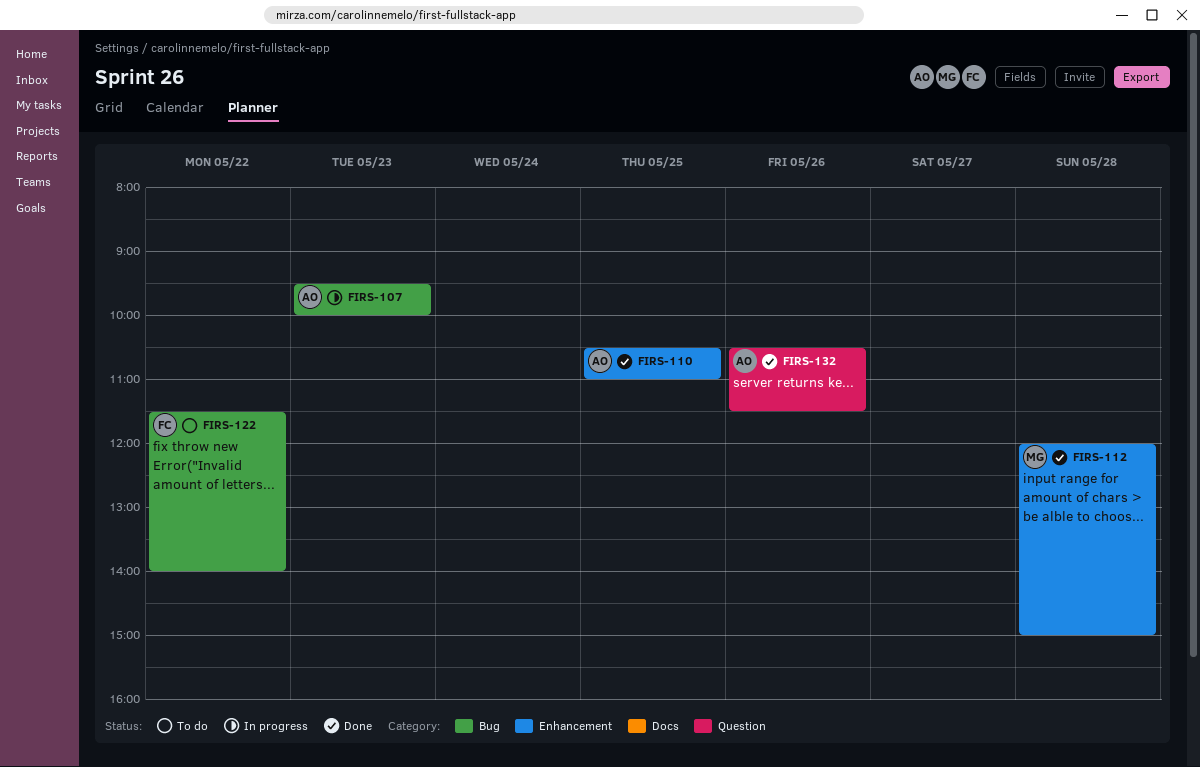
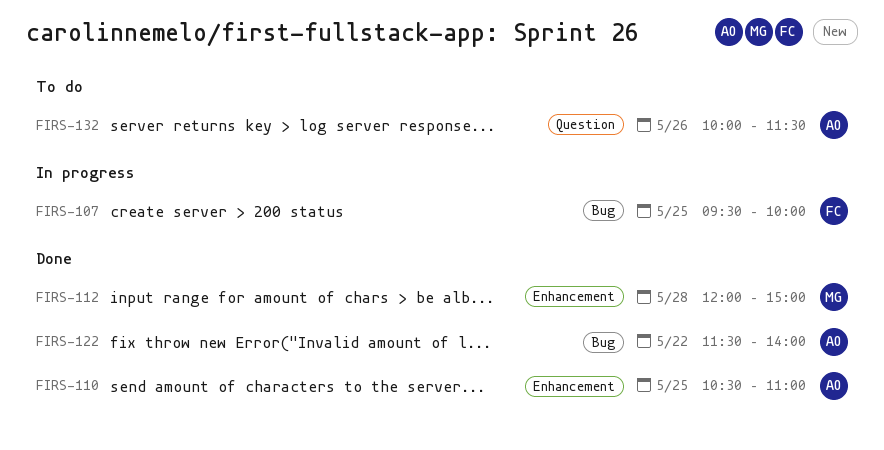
FIRS-107, owner: AO -> FC
FIRS-107, day: May 23 -> May 25
FIRS-122, status: To do -> Done
FIRS-122, owner: FC -> AO
FIRS-132, status: Done -> To do
FIRS-132, begins: 10:30 -> 10:00

